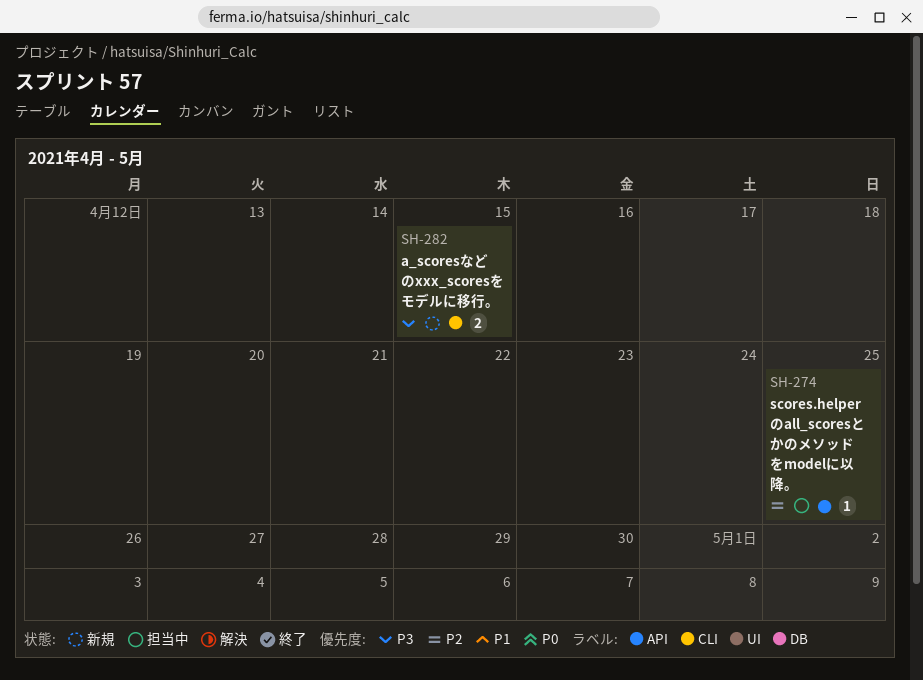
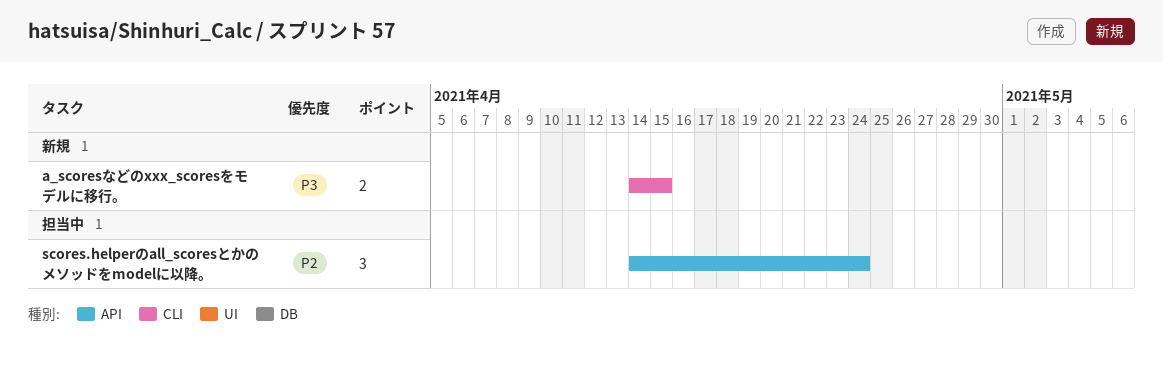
scores.helperのall_scoresとかのメソッドをmodelに以降。, estimate: 1 -> 3
scores.helperのall_scoresとかのメソッドをmodelに以降。, due: Apr 25 -> Apr 24

